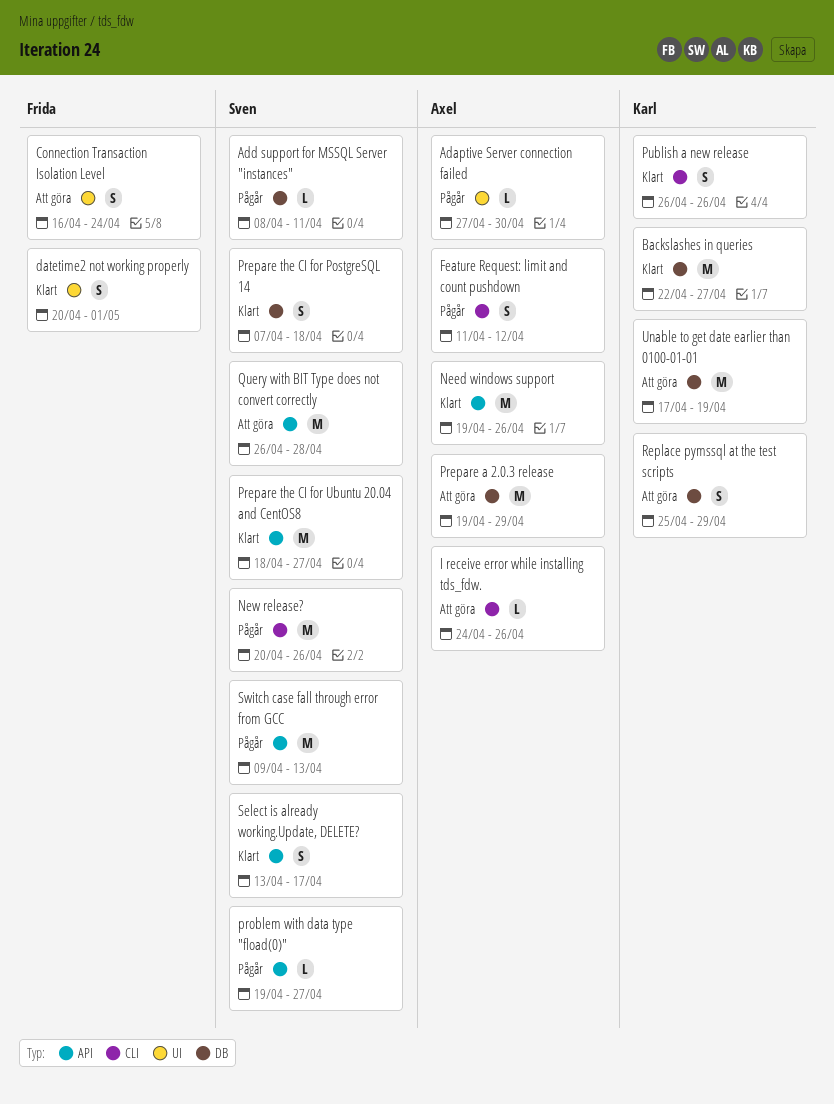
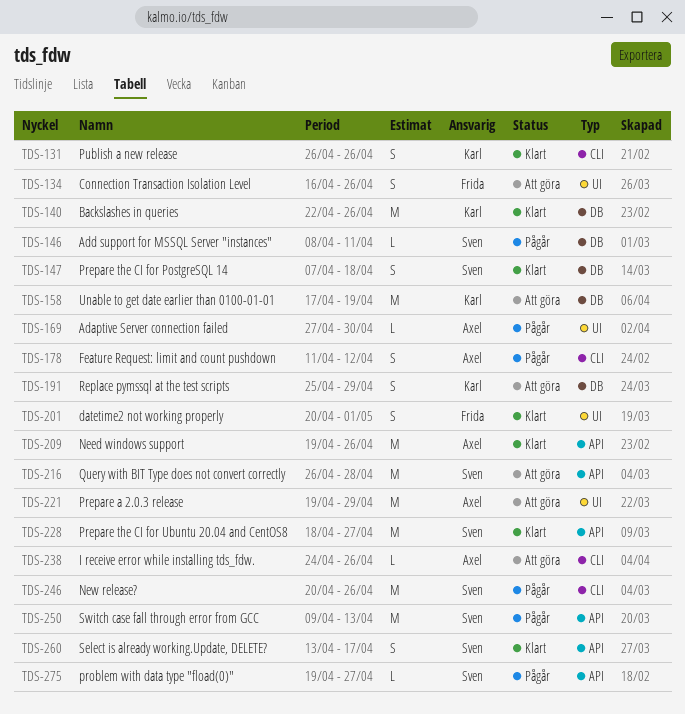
Backslashes in queries, due: Apr 27 -> Apr 26
Connection Transaction Isolation Level, due: Apr 24 -> Apr 26
Prepare a 2.0.3 release, label: DB -> UI

